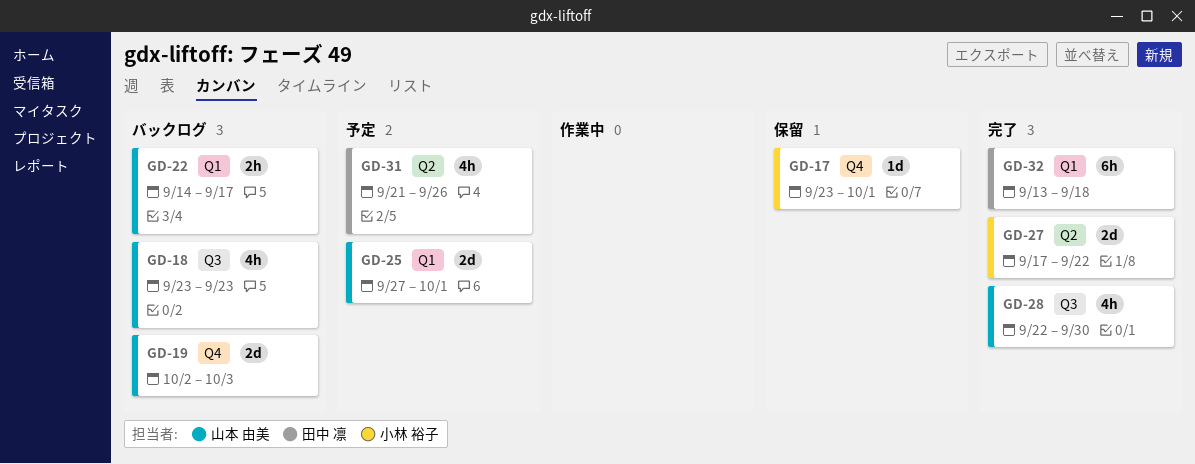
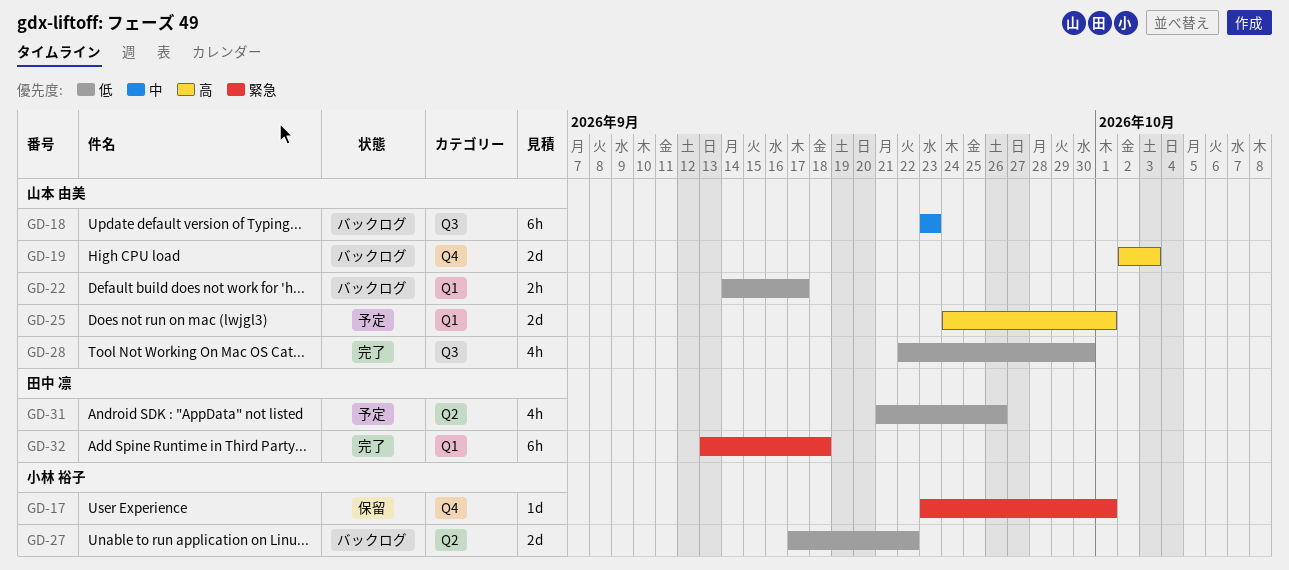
GD-18, estimate: 4h -> 6h
GD-25, start: Sep 27 -> Sep 24
GD-27, status: 完了 -> バックログ

